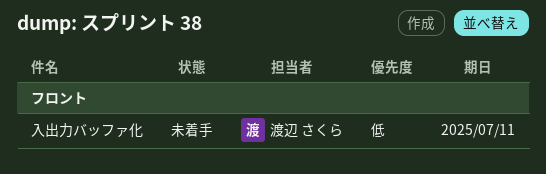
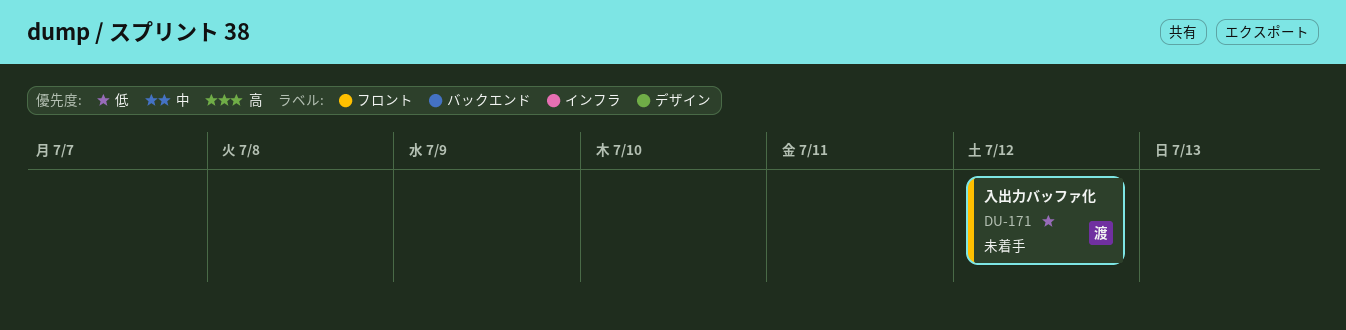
入出力バッファ化, due: Jul 11 -> Jul 12

